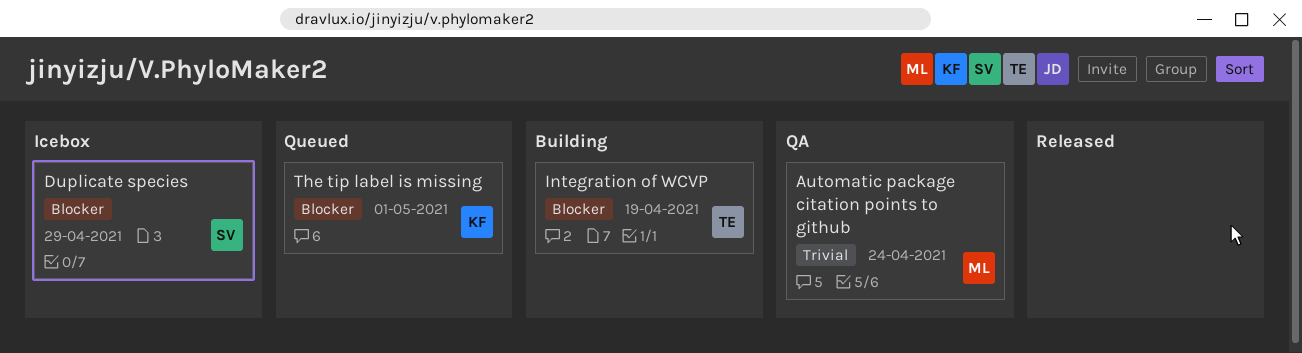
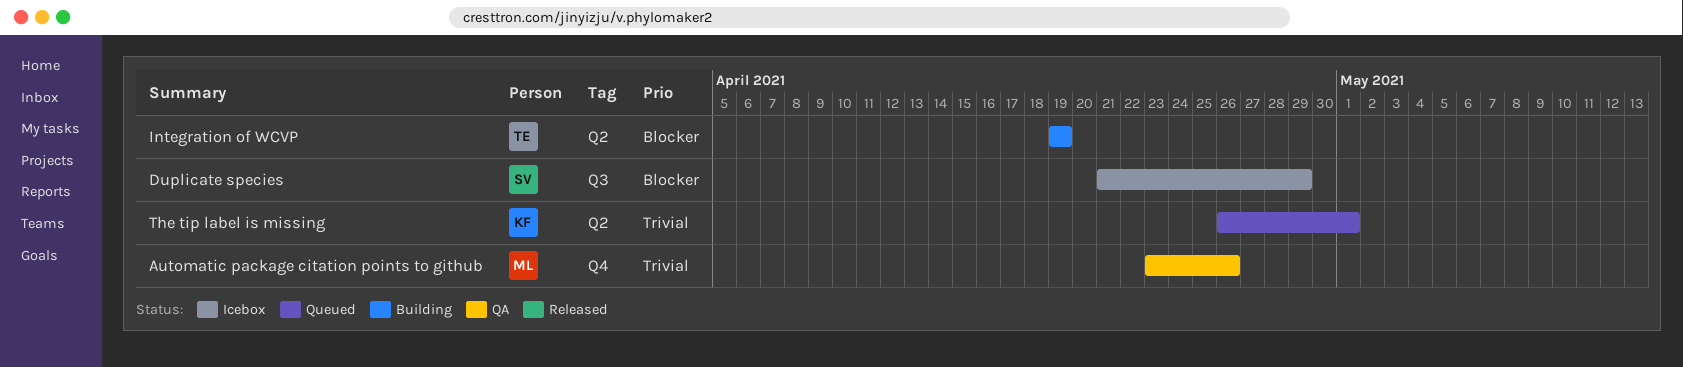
Automatic package citation points to github, due: Apr 24 -> Apr 26
The tip label is missing, priority: Blocker -> Trivial

